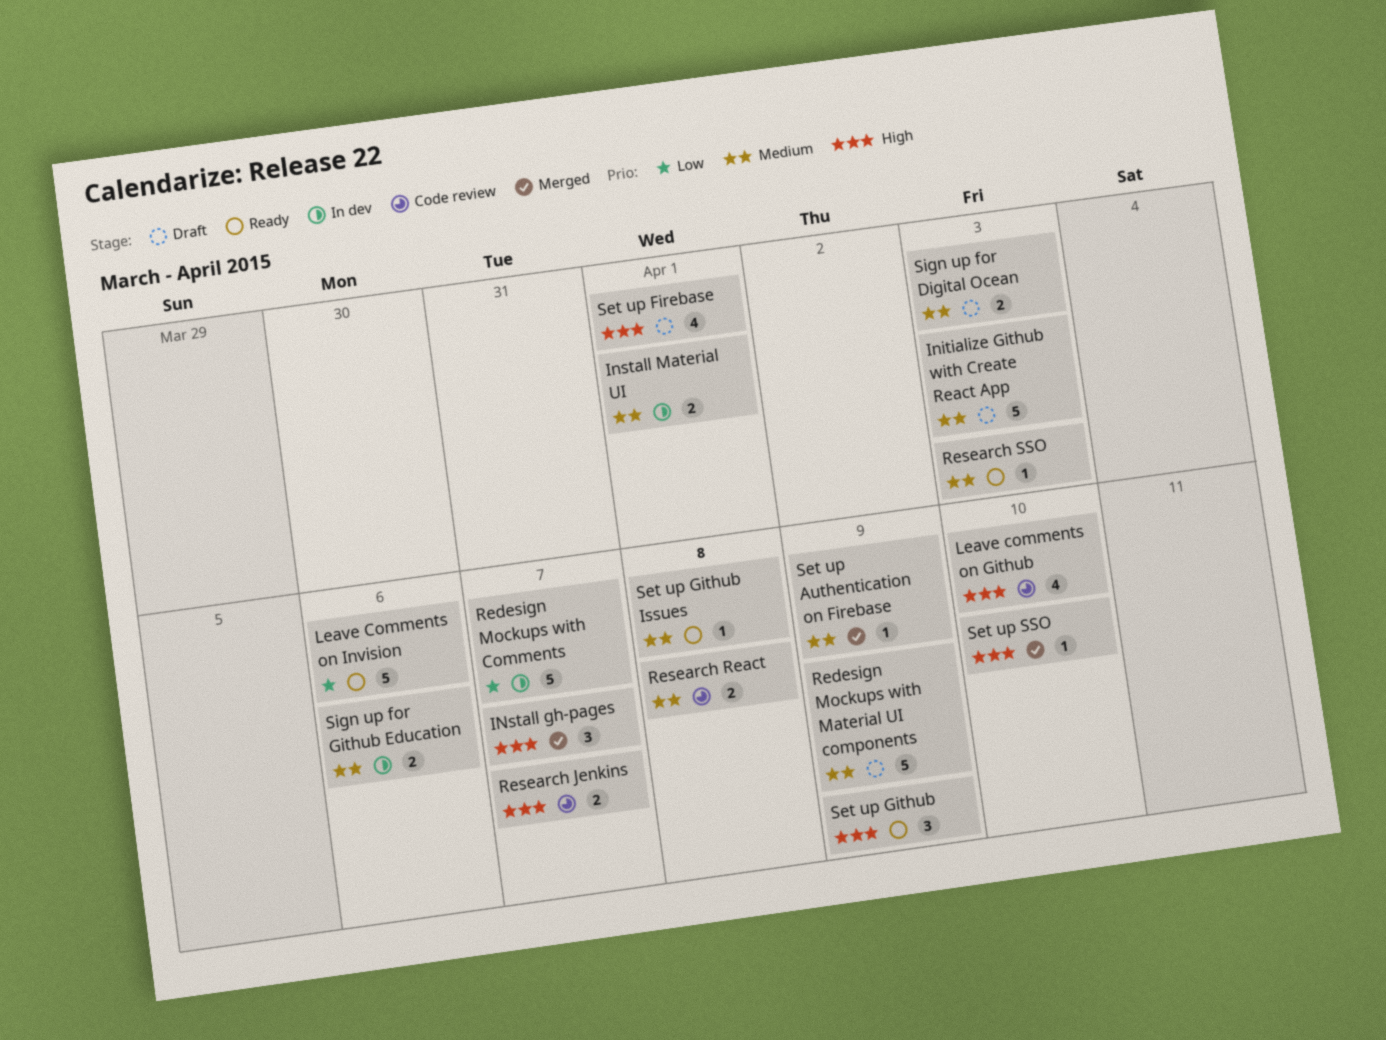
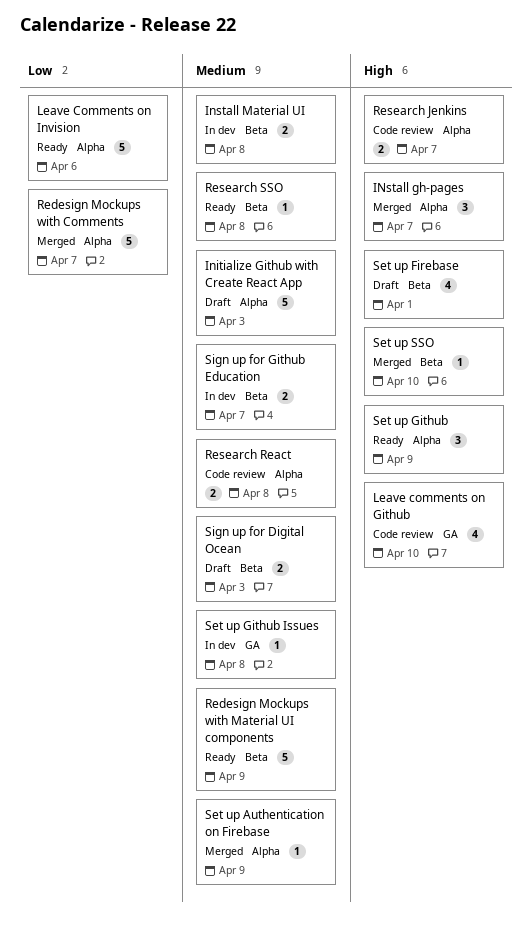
Install Material UI, due: Apr 1 -> Apr 8
Redesign Mockups with Comments, status: In dev -> Merged
Redesign Mockups with Material UI components, status: Draft -> Ready
Research SSO, due: Apr 3 -> Apr 8
Set up Github Issues, status: Ready -> In dev
Sign up for Github Education, due: Apr 6 -> Apr 7

